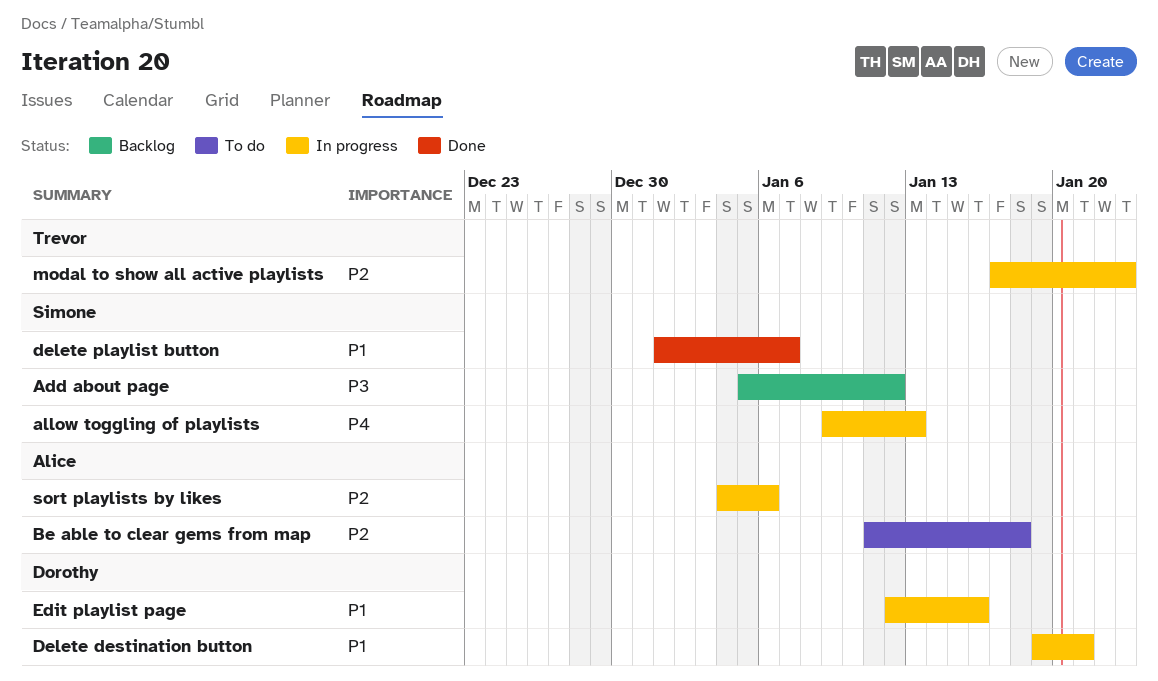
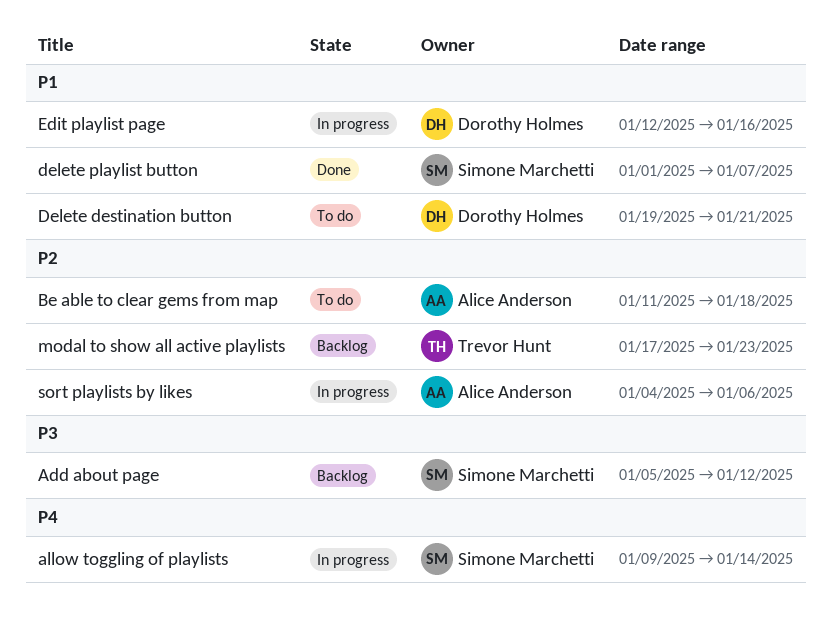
allow toggling of playlists, due: Jan 13 -> Jan 14
Delete destination button, status: In progress -> To do
modal to show all active playlists, status: In progress -> Backlog

